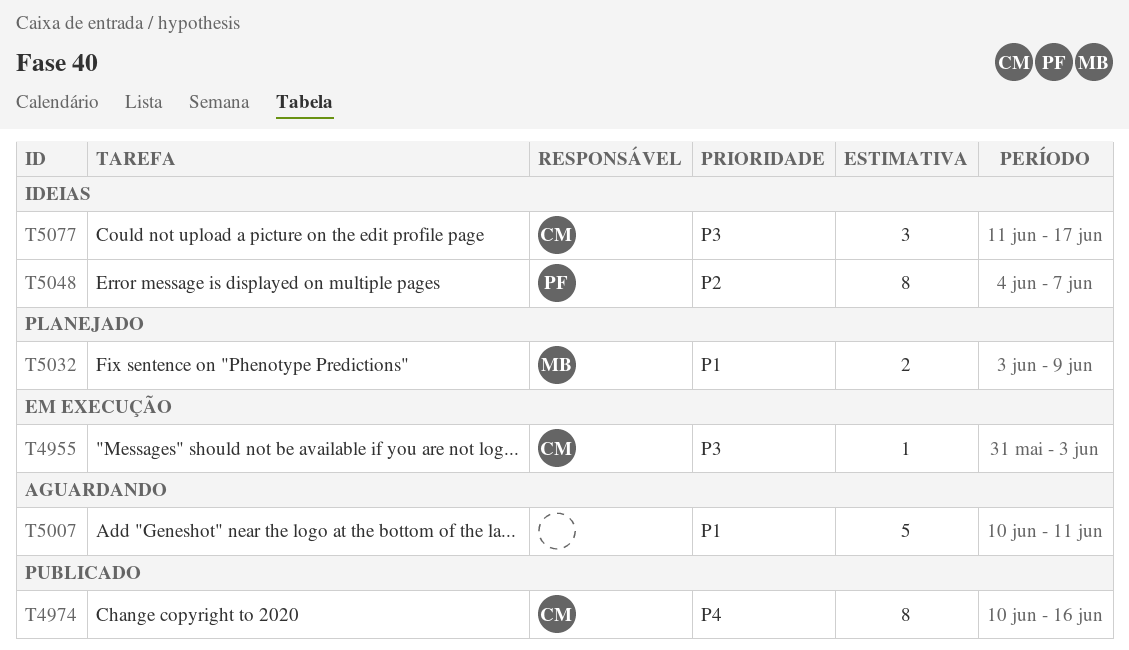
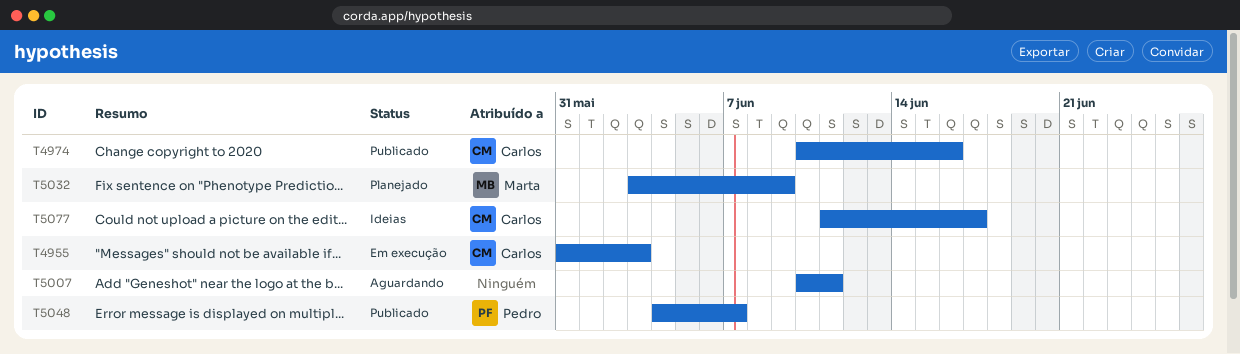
T5048, status: Ideias -> Publicado

